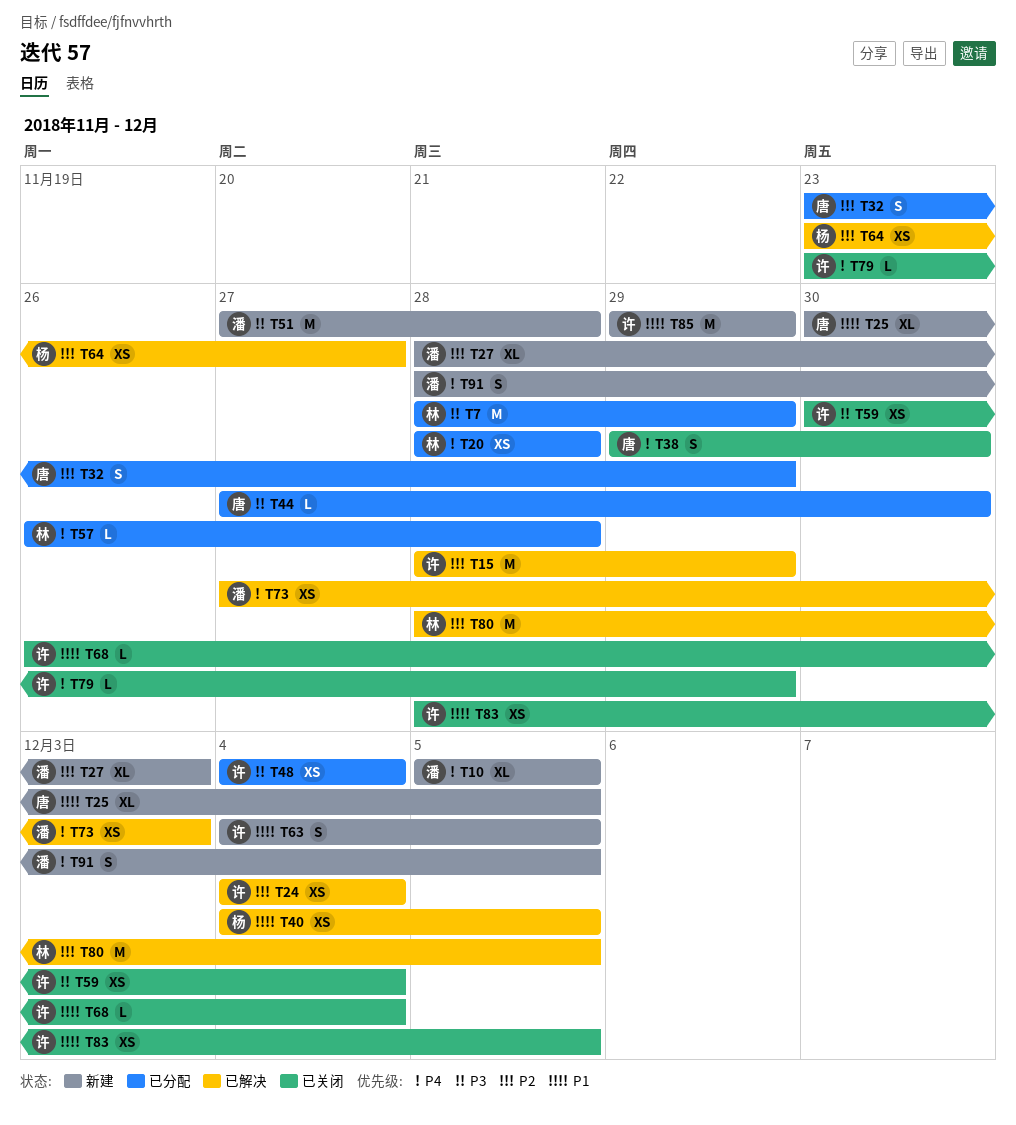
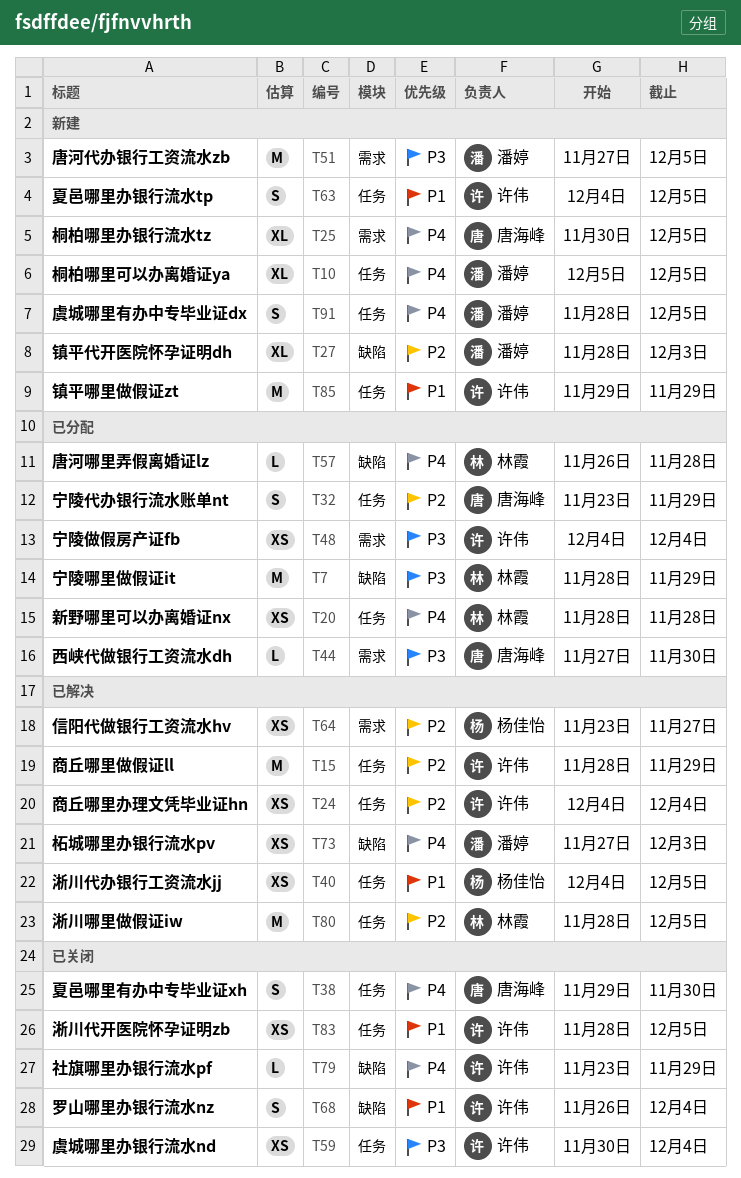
T25, priority: P1 -> P4
T51, due: Nov 28 -> Dec 5
T68, estimate: L -> S

